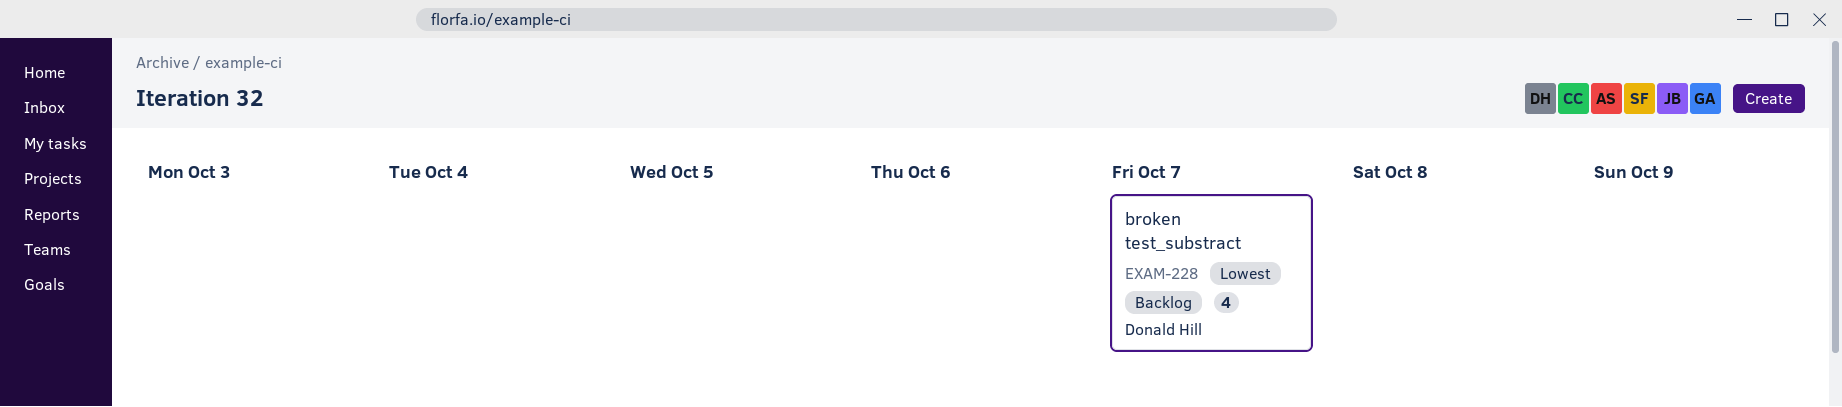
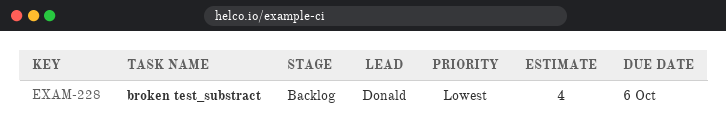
EXAM-228, due: Oct 7 -> Oct 6

